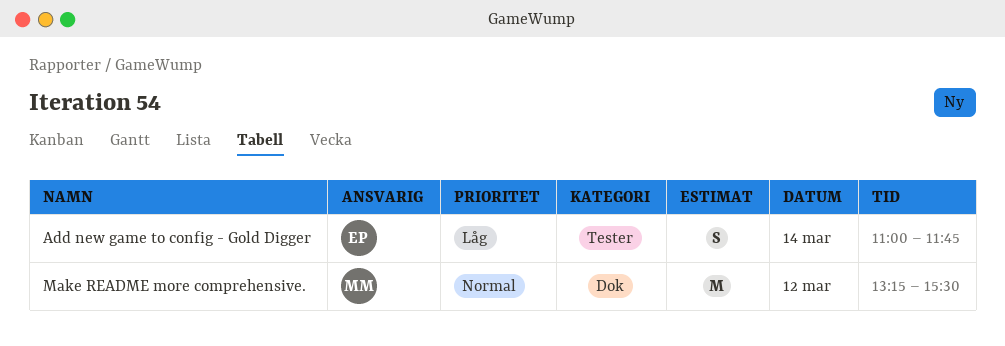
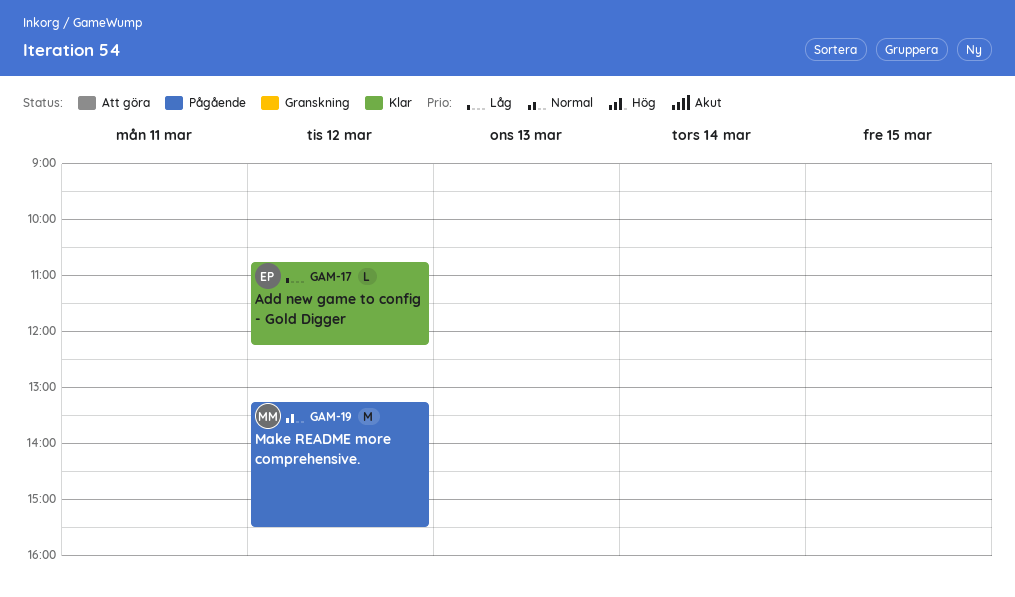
Add new game to config - Gold Digger, estimate: S -> L
Add new game to config - Gold Digger, day: Mar 14 -> Mar 12
Add new game to config - Gold Digger, begins: 11:00 -> 10:45
Add new game to config - Gold Digger, ends: 11:45 -> 12:15

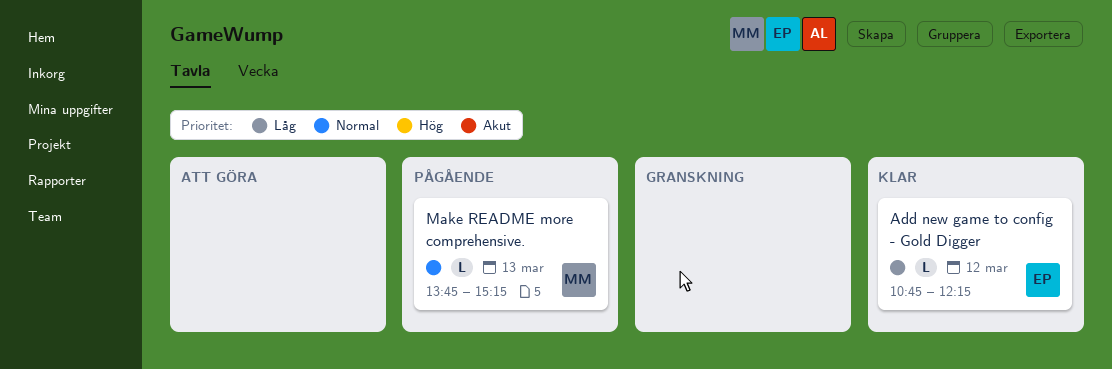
Make README more comprehensive., estimate: M -> L
Make README more comprehensive., day: Mar 12 -> Mar 13
Make README more comprehensive., begins: 13:15 -> 13:45
Make README more comprehensive., ends: 15:30 -> 15:15

